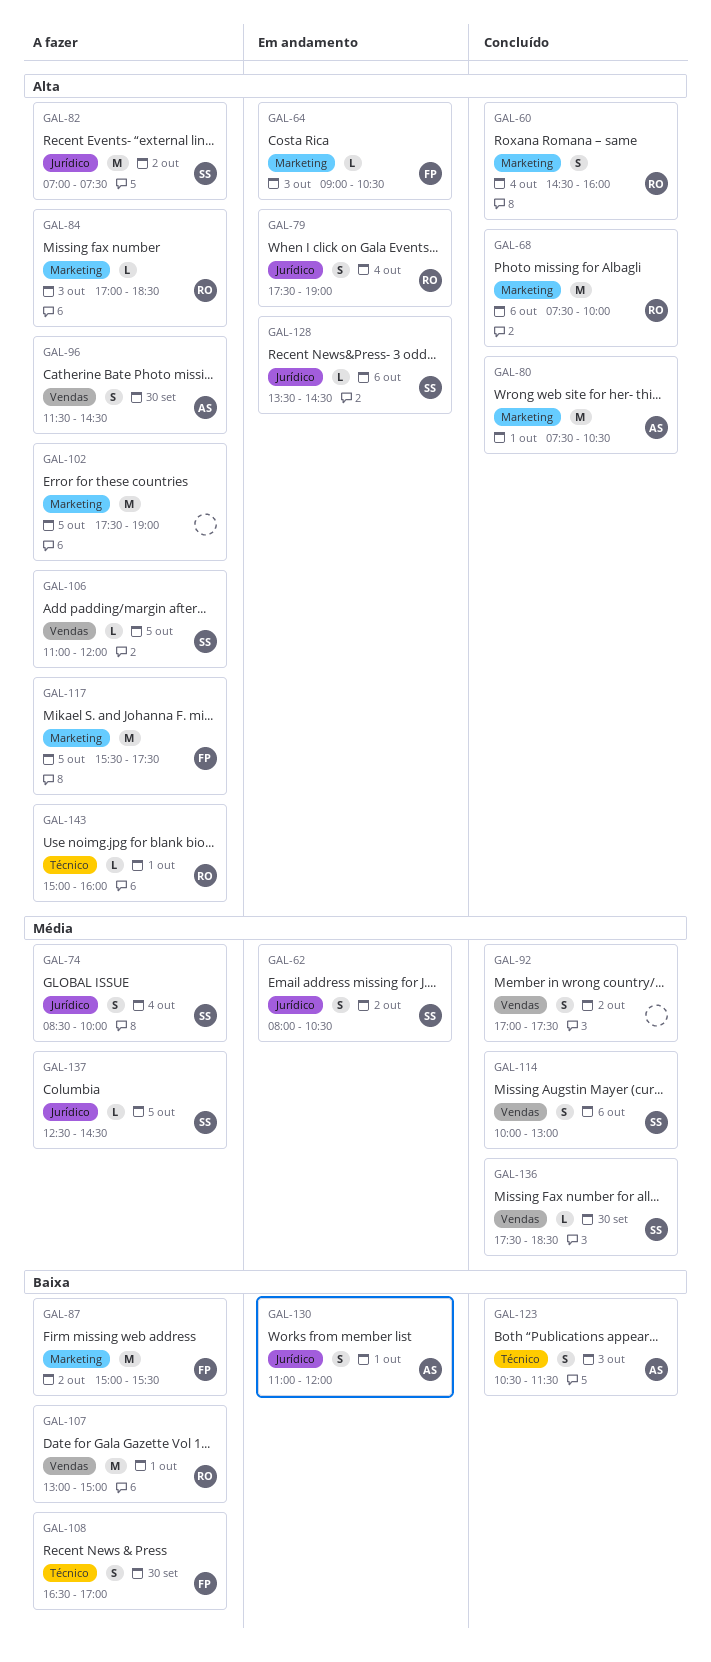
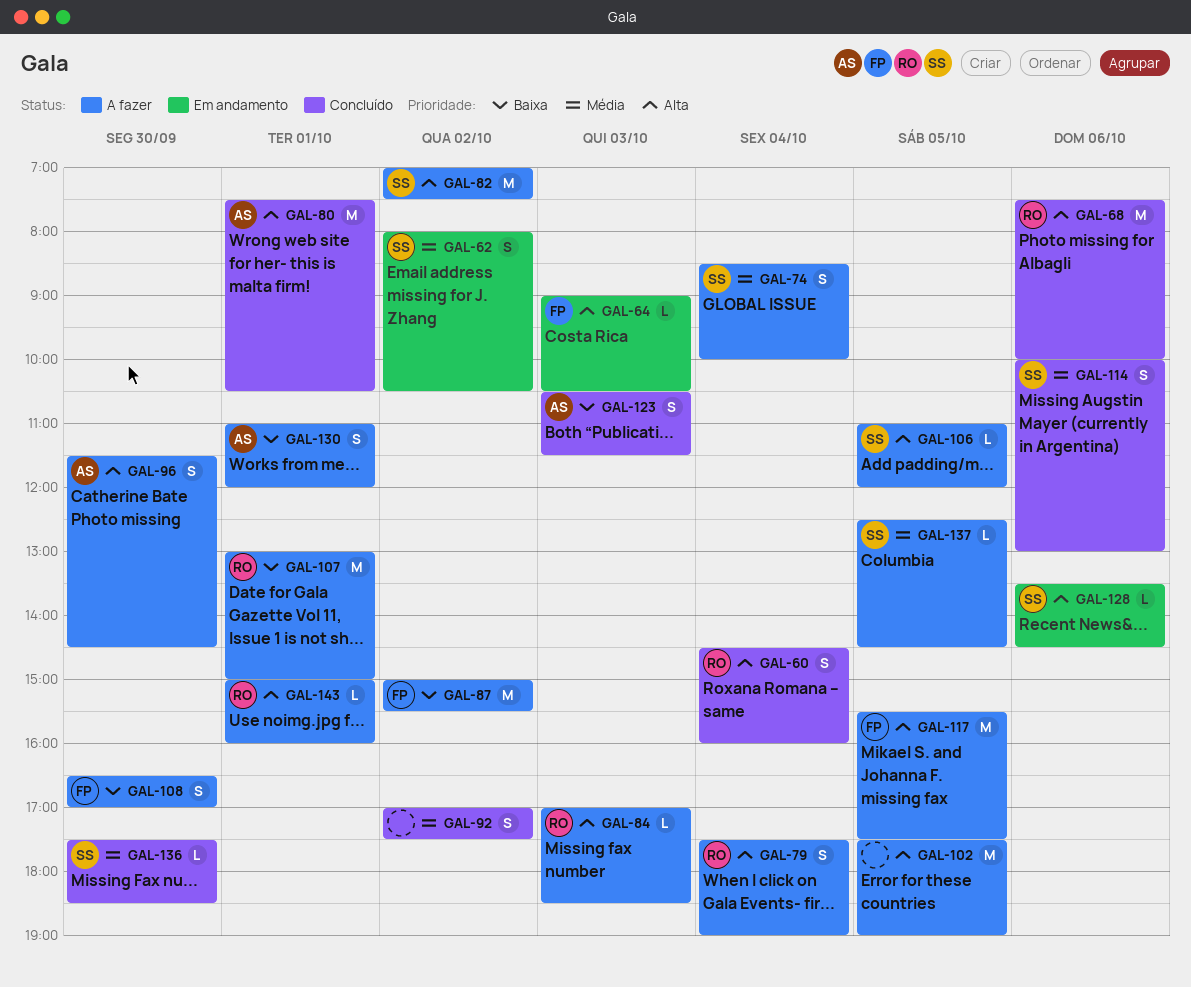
GAL-79, status: Em andamento -> A fazer
GAL-130, status: Em andamento -> A fazer

